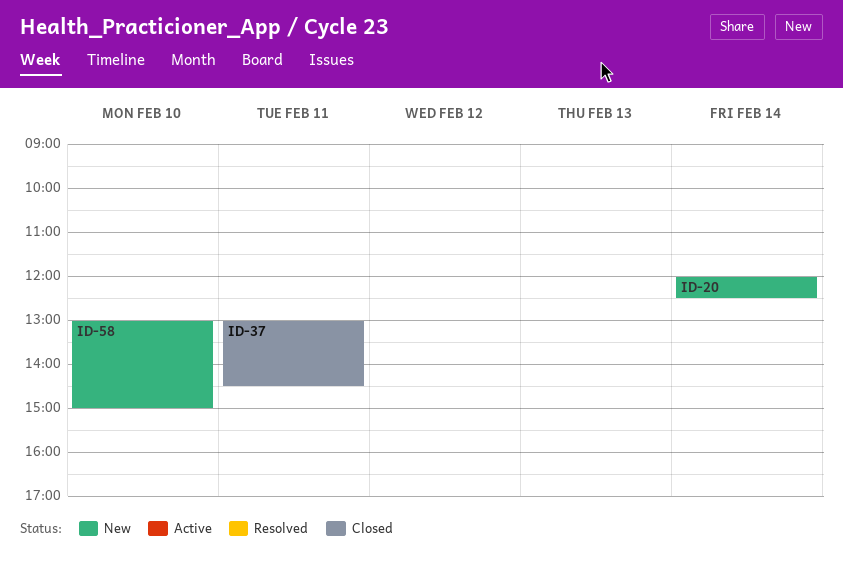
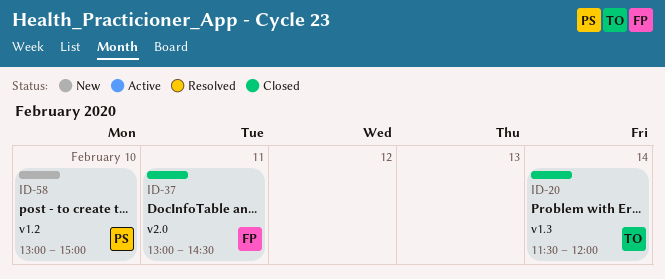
ID-20, status: New -> Closed
ID-20, begins: 12:00 -> 11:30
ID-20, ends: 12:30 -> 12:00

